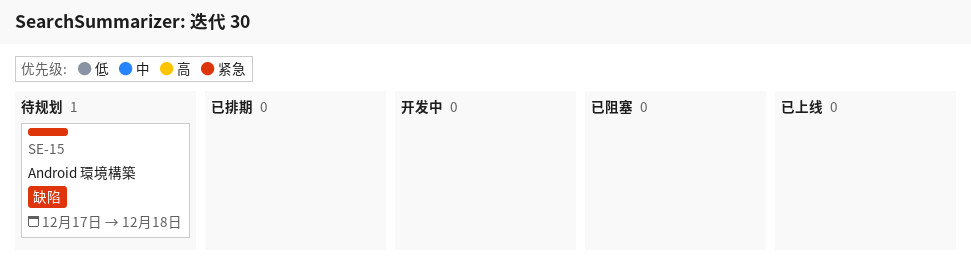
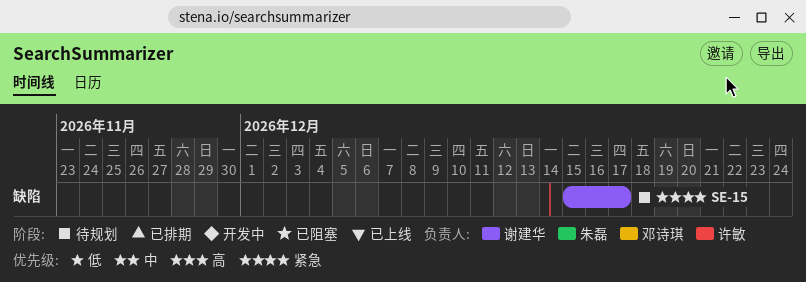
SE-15, start: Dec 17 -> Dec 15
SE-15, due: Dec 18 -> Dec 17

